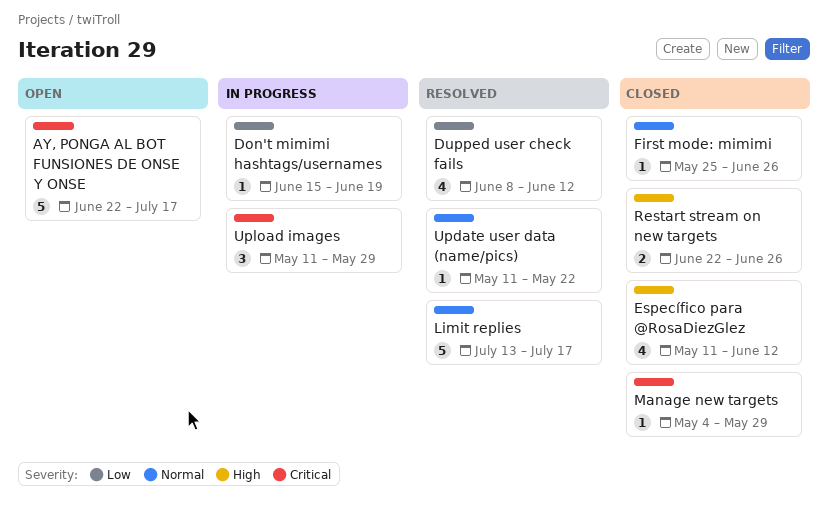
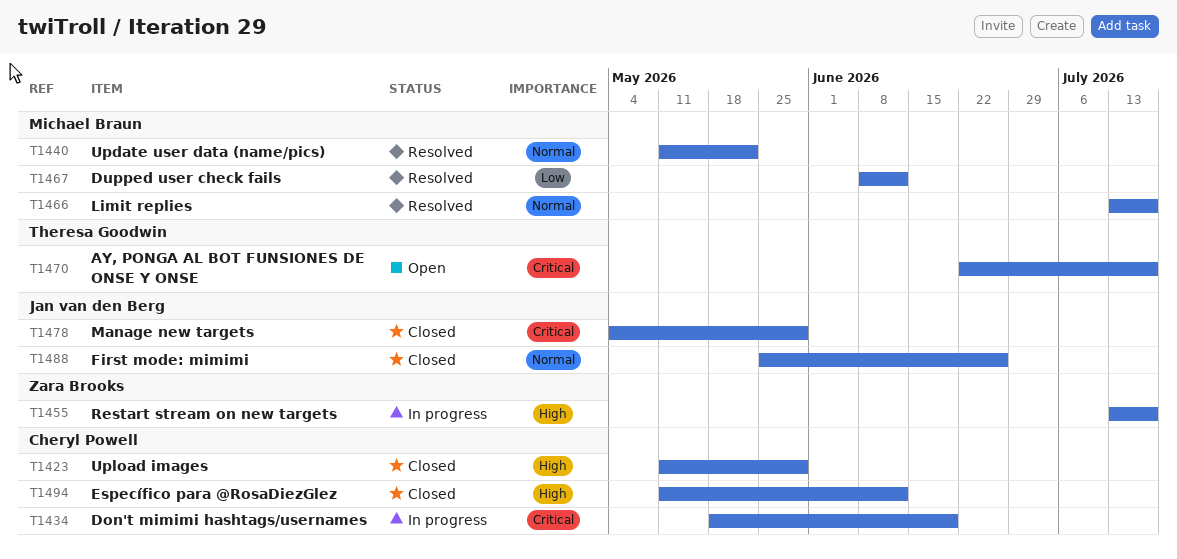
Don't mimimi hashtags/usernames, priority: Low -> Critical
Don't mimimi hashtags/usernames, start: Jun 15 -> May 18
Restart stream on new targets, status: Closed -> In progress
Restart stream on new targets, start: Jun 22 -> Jul 13
Restart stream on new targets, due: Jun 26 -> Jul 17
Upload images, status: In progress -> Closed
Upload images, priority: Critical -> High

